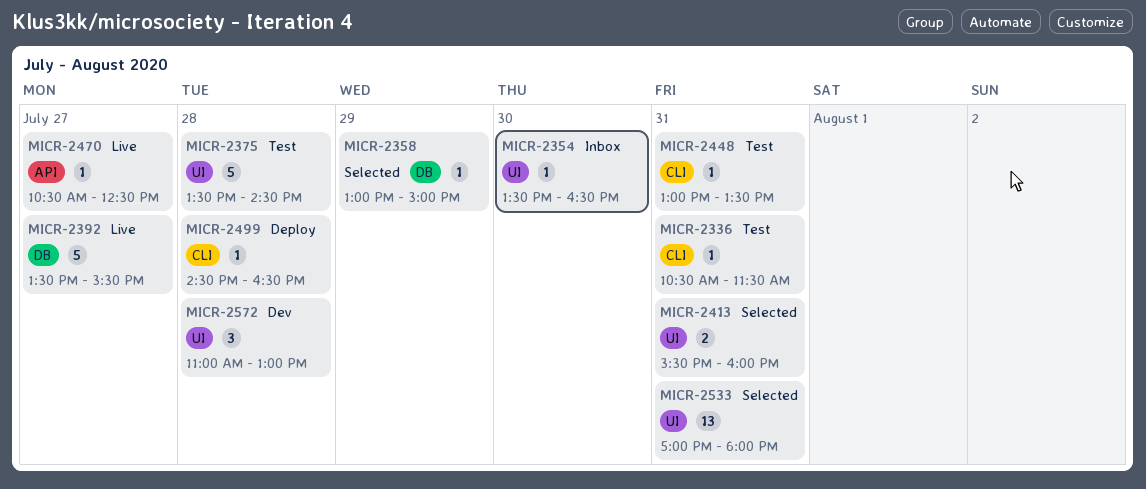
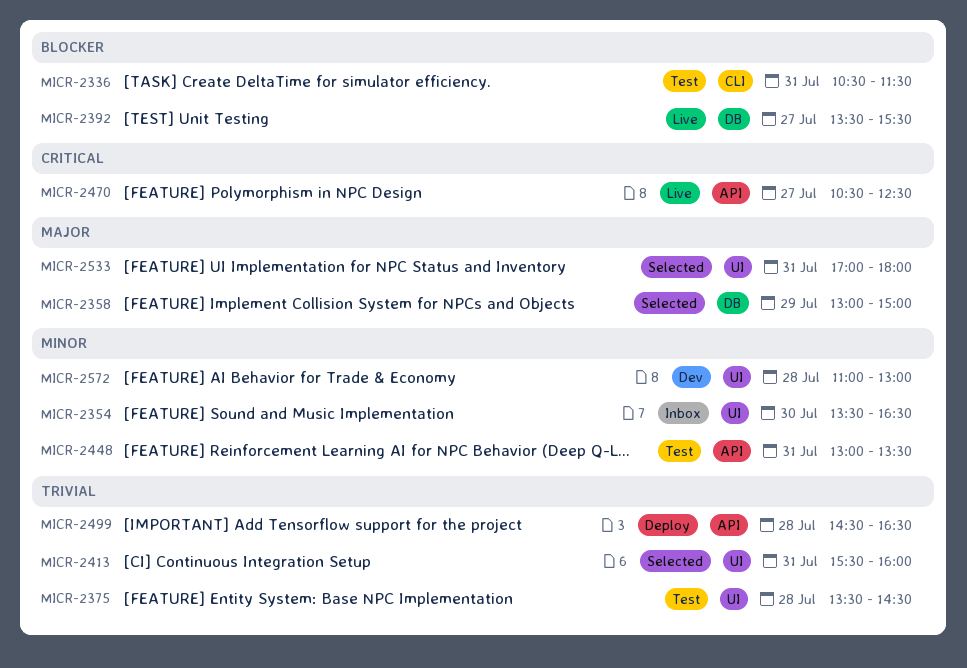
MICR-2448, label: CLI -> API
MICR-2499, label: CLI -> API

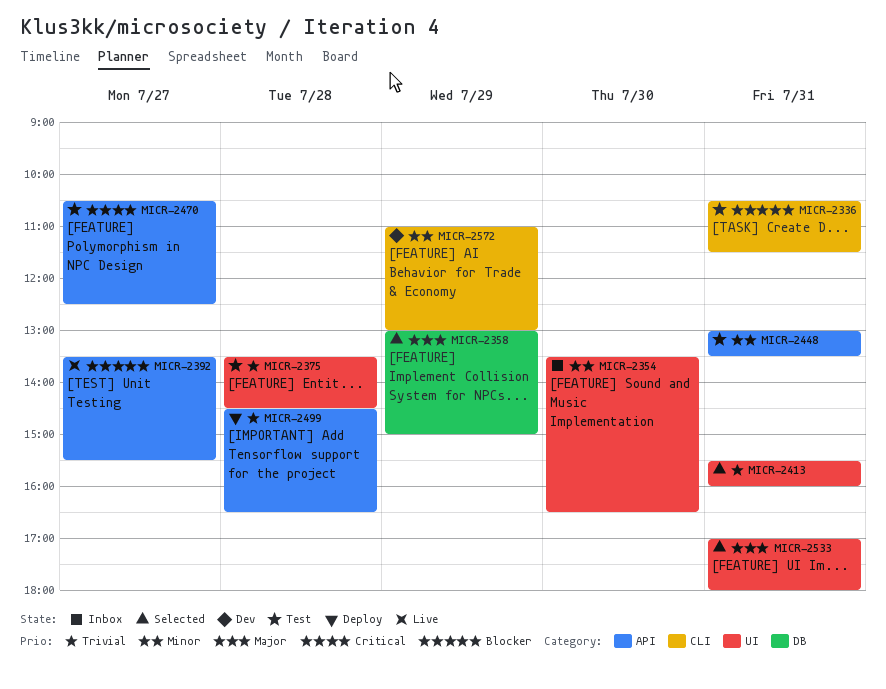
MICR-2392, label: DB -> API
MICR-2470, status: Live -> Test
MICR-2572, label: UI -> CLI
MICR-2572, day: Jul 28 -> Jul 29

